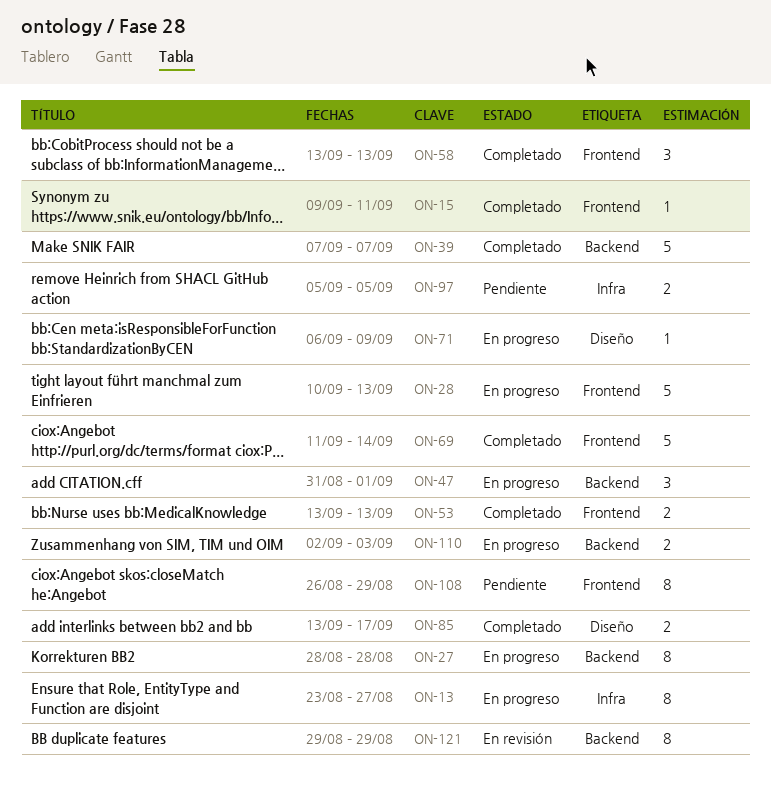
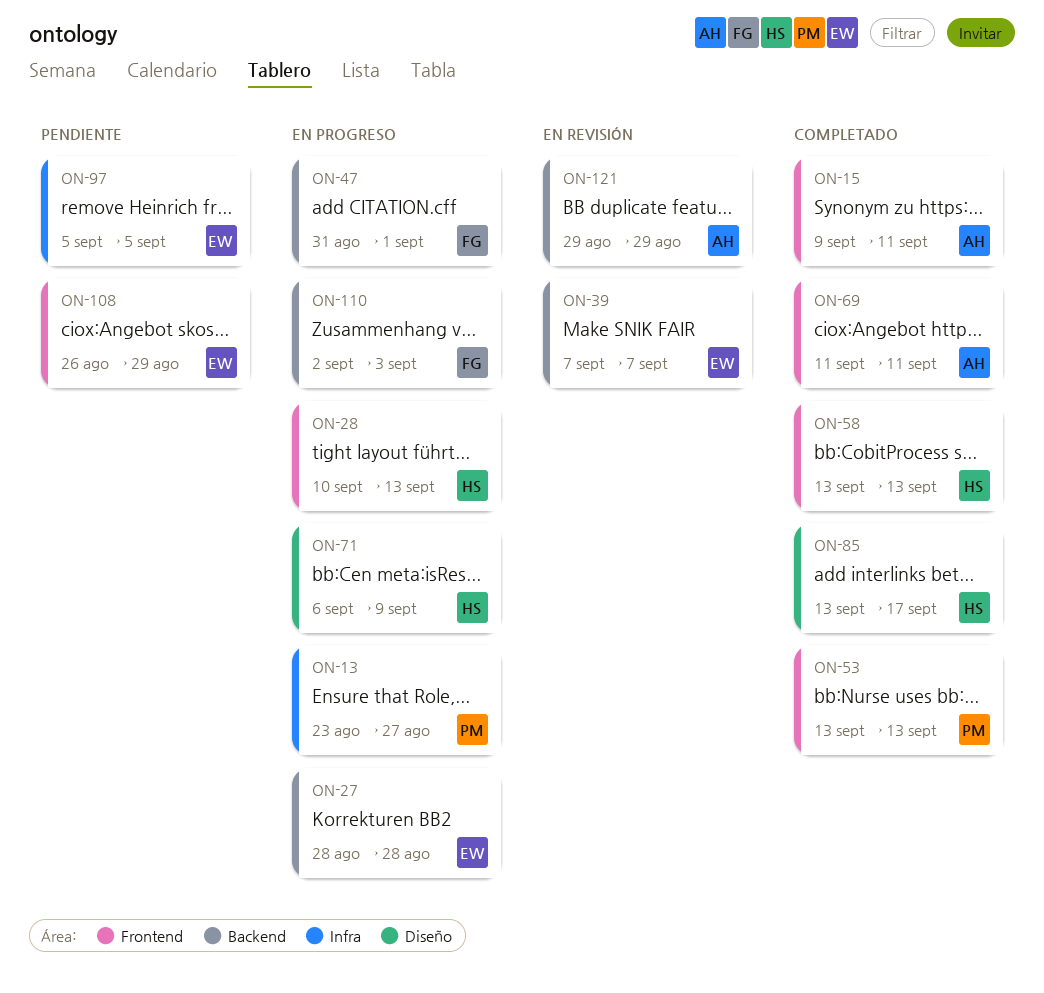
ON-39, status: Completado -> En revisión
ON-69, due: Sep 14 -> Sep 11

